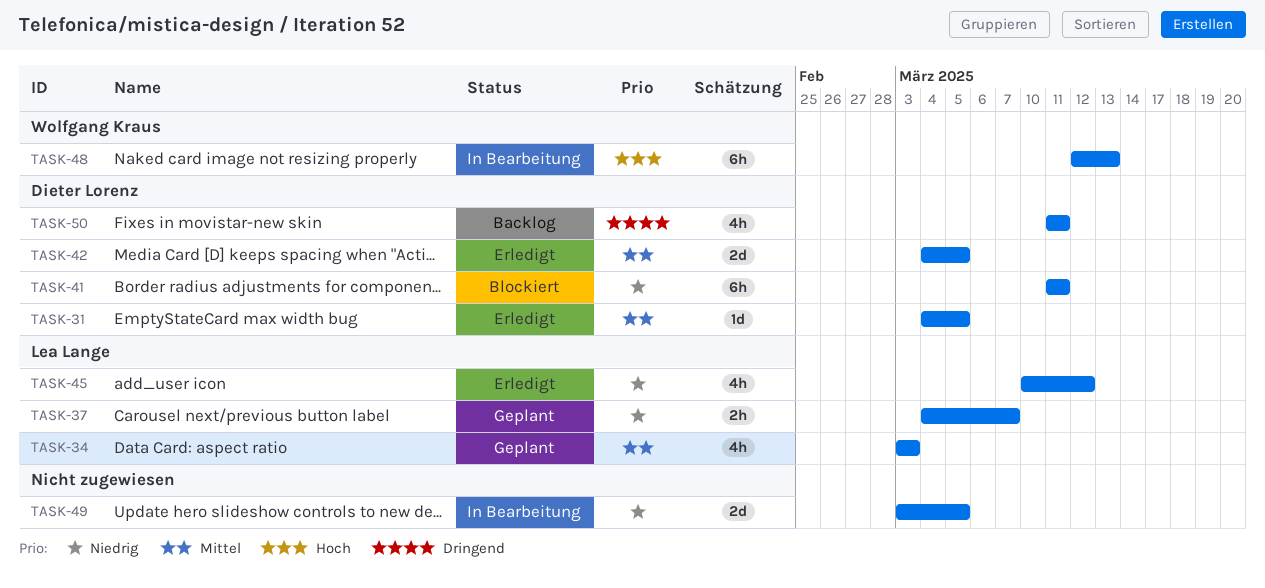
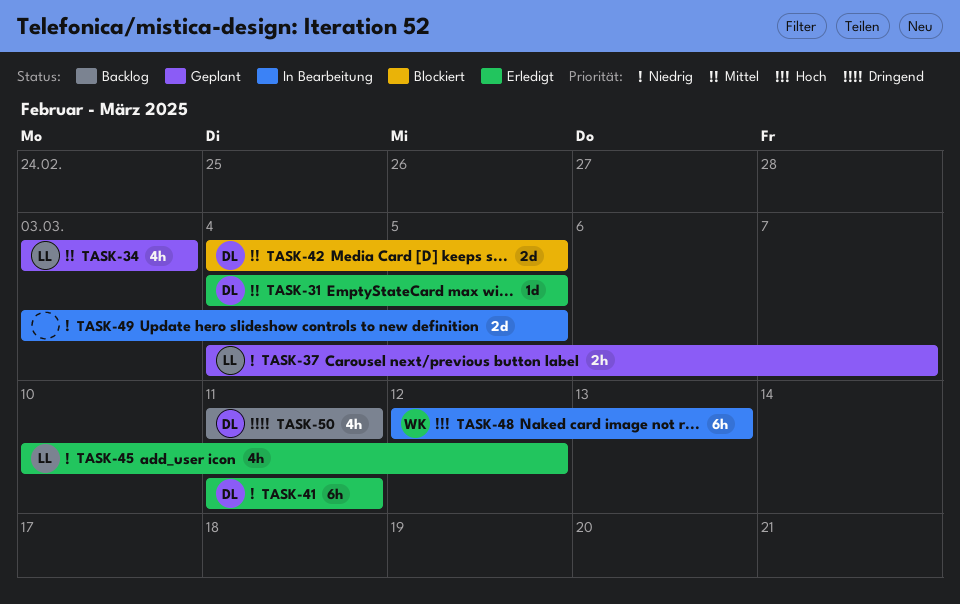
TASK-41, status: Blockiert -> Erledigt
TASK-42, status: Erledigt -> Blockiert

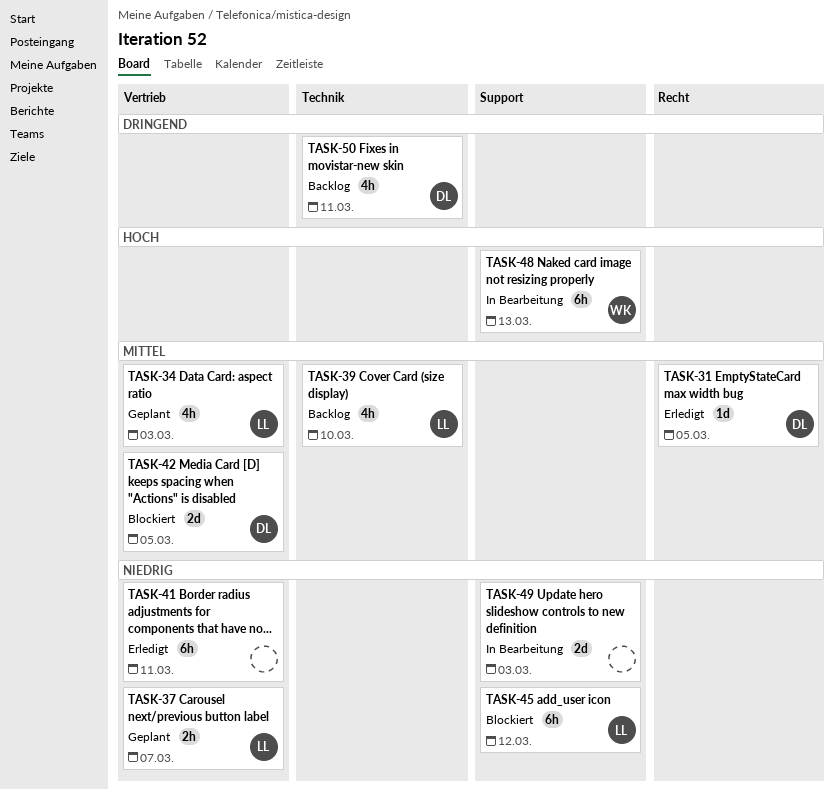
TASK-39: none -> present
TASK-41, owner: DL -> none
TASK-45, status: Erledigt -> Blockiert
TASK-45, estimate: 4h -> 6h
TASK-49, due: Mar 5 -> Mar 3

